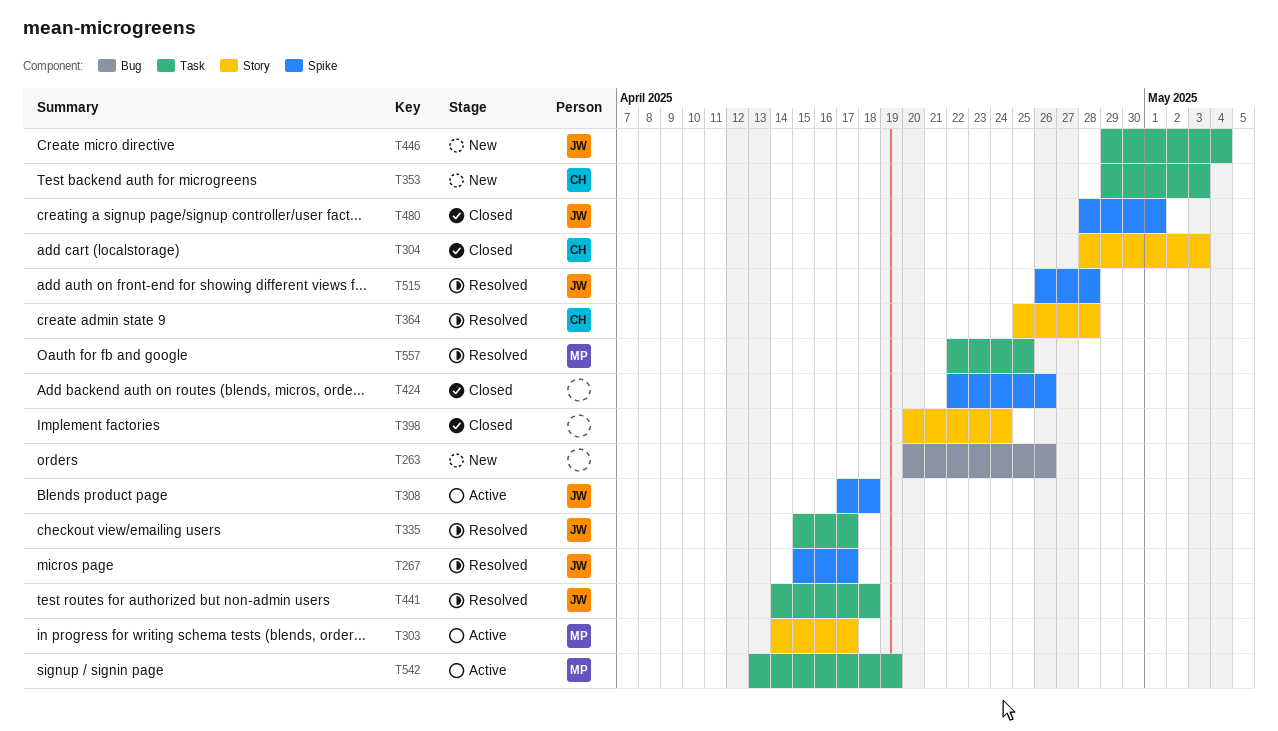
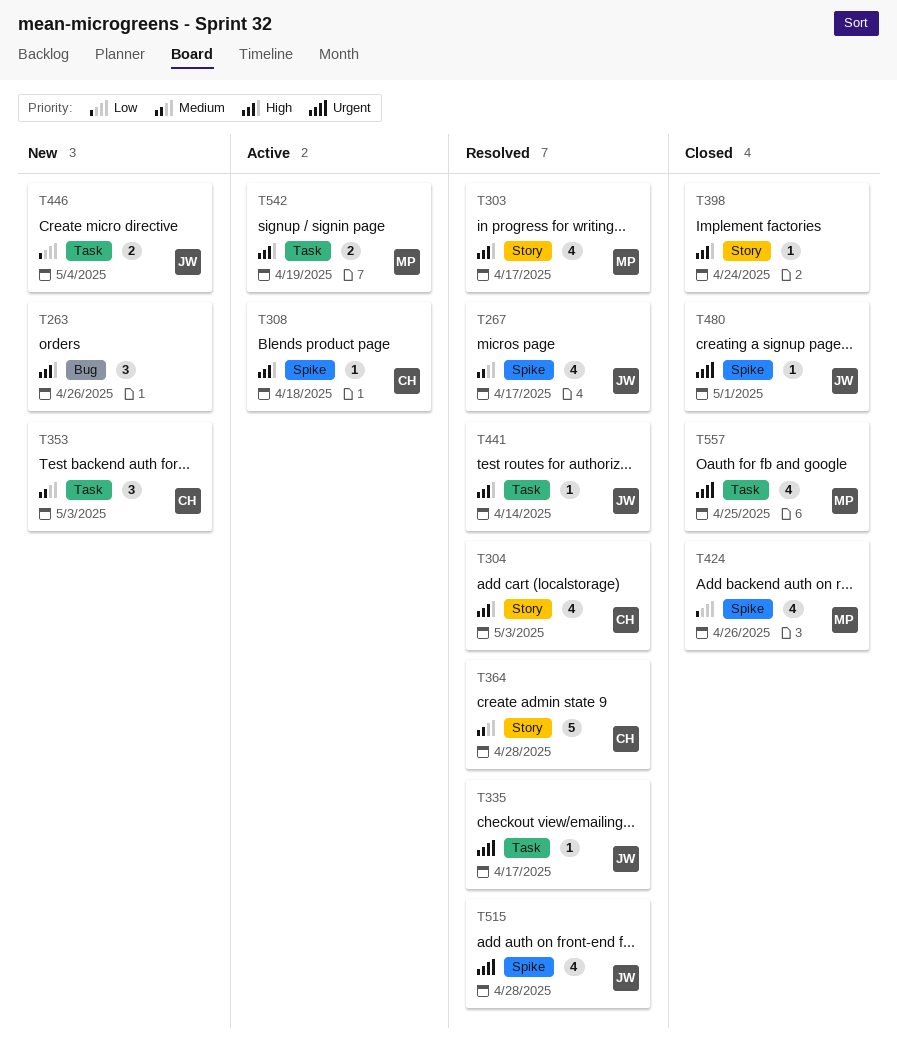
T303, status: Active -> Resolved
T304, status: Closed -> Resolved
T308, owner: JW -> CH
T424, owner: none -> MP
T441, due: Apr 18 -> Apr 14
T557, status: Resolved -> Closed

